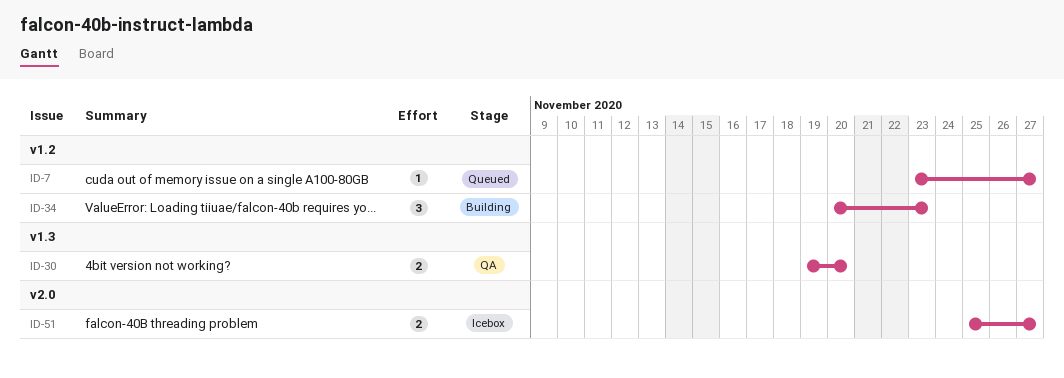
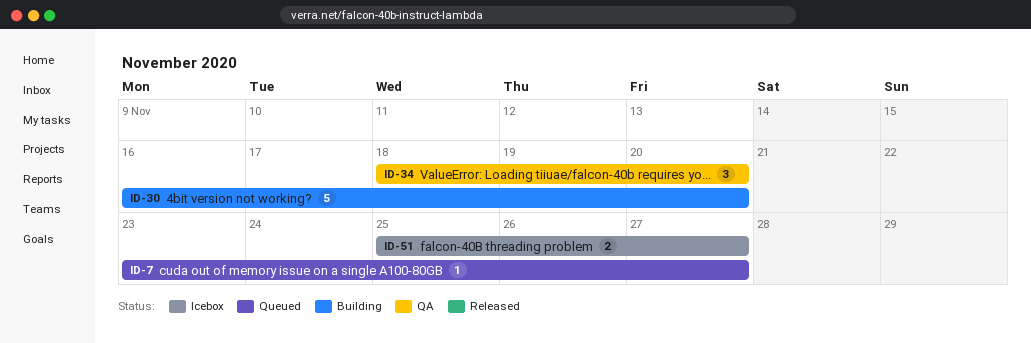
ID-30, status: QA -> Building
ID-30, estimate: 2 -> 5
ID-30, start: Nov 19 -> Nov 16
ID-34, status: Building -> QA
ID-34, start: Nov 20 -> Nov 18
ID-34, due: Nov 23 -> Nov 20

